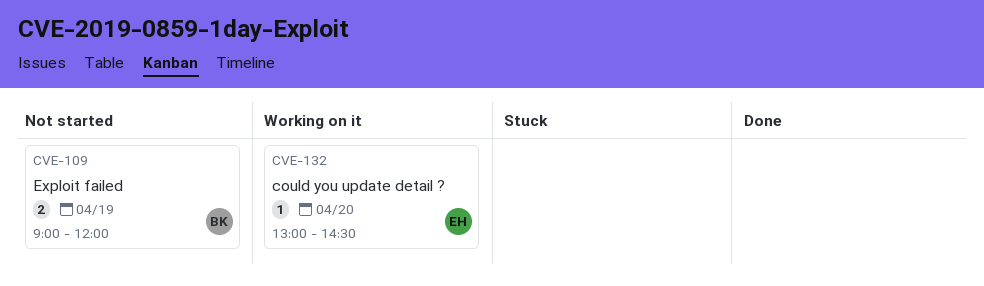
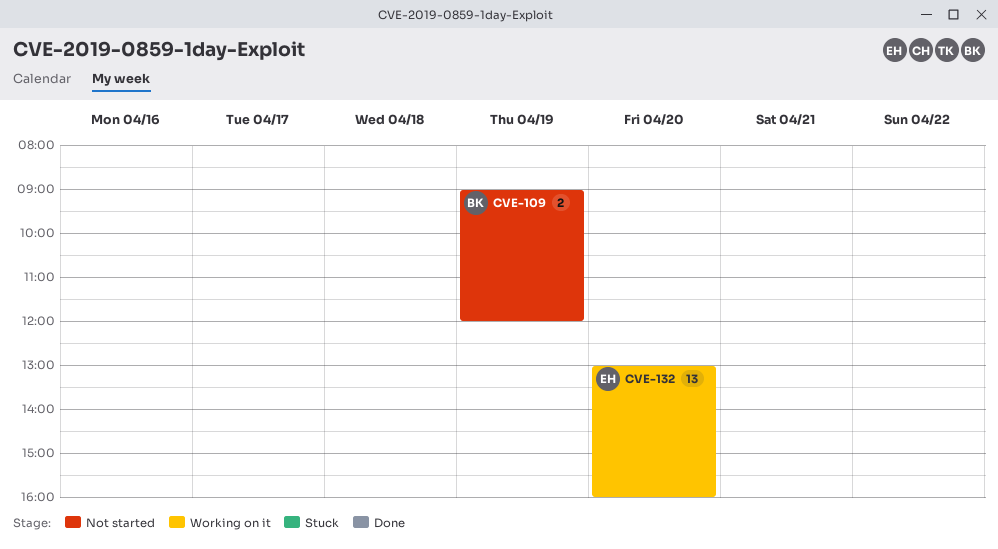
CVE-132, estimate: 1 -> 13
CVE-132, ends: 14:30 -> 16:00

